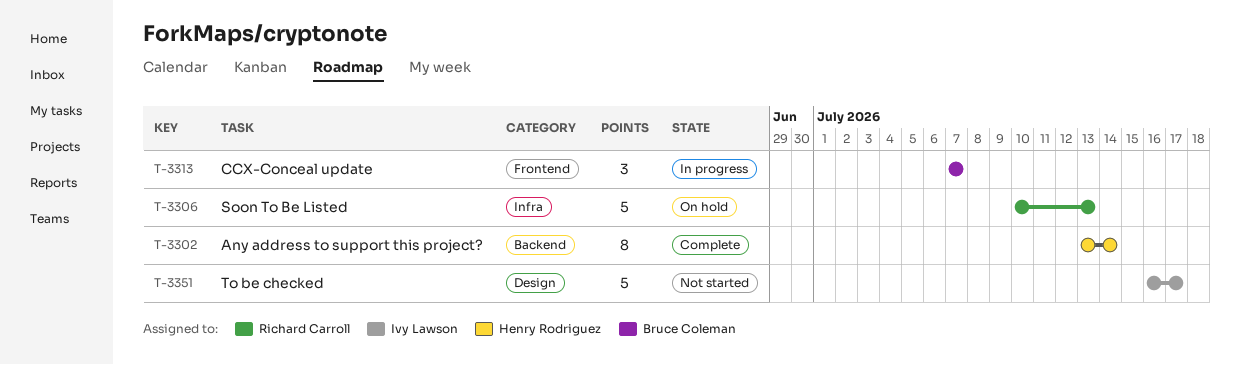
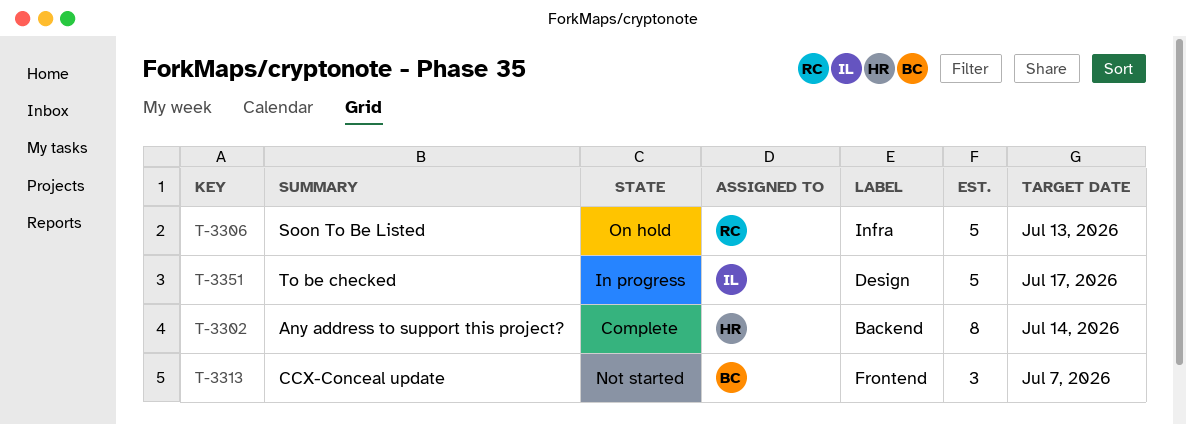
T-3313, status: In progress -> Not started
T-3351, status: Not started -> In progress

